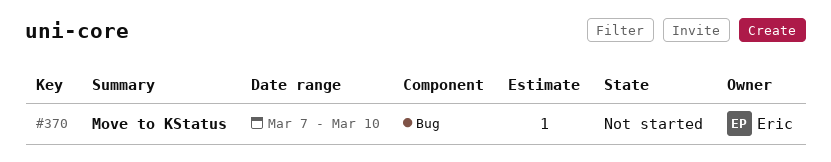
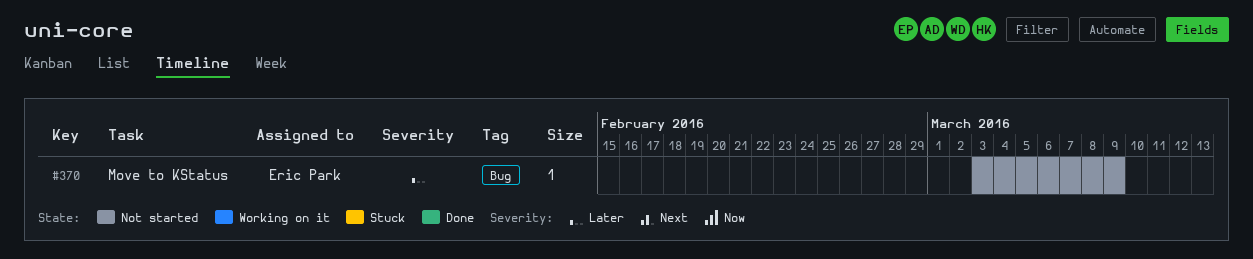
#370, start: Mar 7 -> Mar 3
#370, due: Mar 10 -> Mar 9

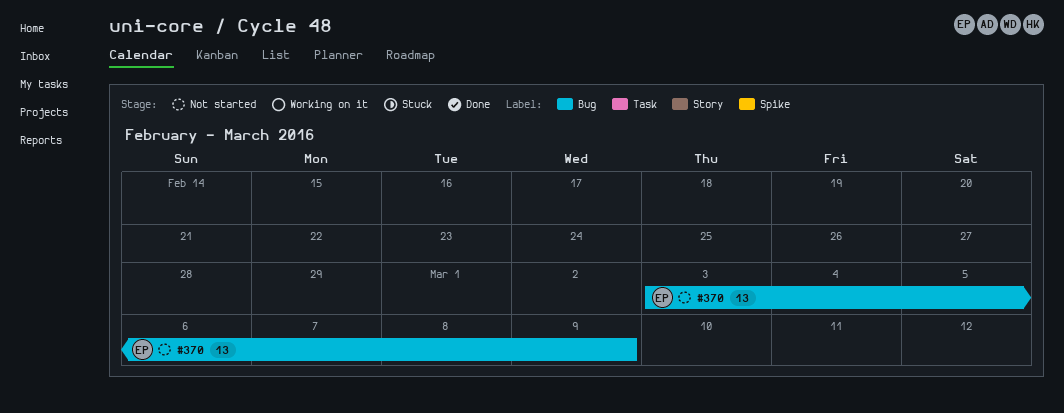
#370, estimate: 1 -> 13

